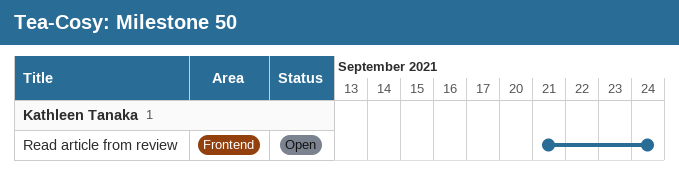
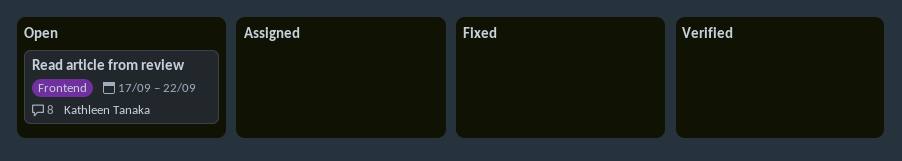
Read article from review, start: Sep 21 -> Sep 17
Read article from review, due: Sep 24 -> Sep 22

